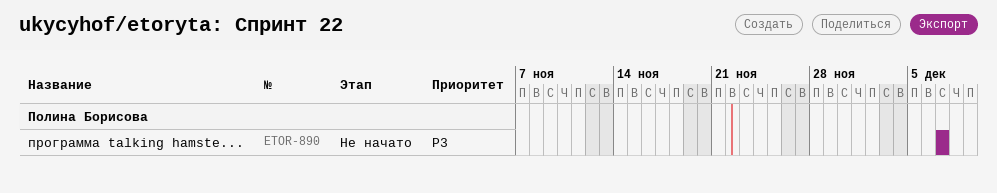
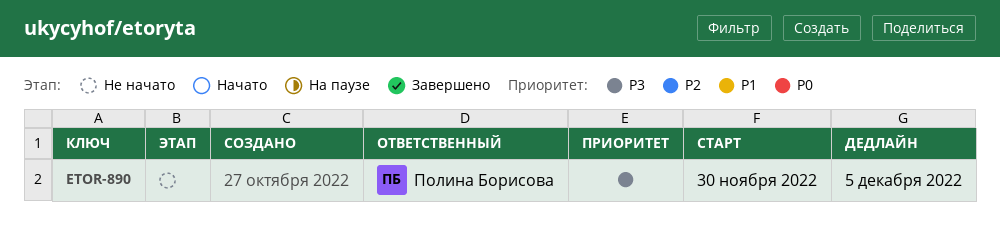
ETOR-890, start: Dec 7 -> Nov 30
ETOR-890, due: Dec 7 -> Dec 5

